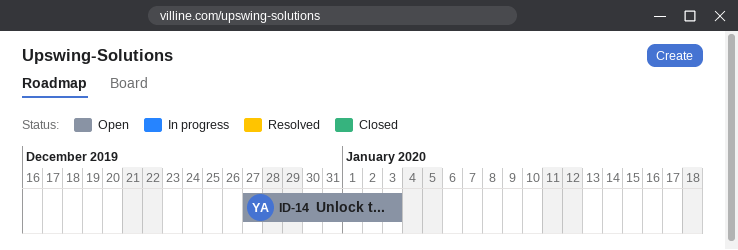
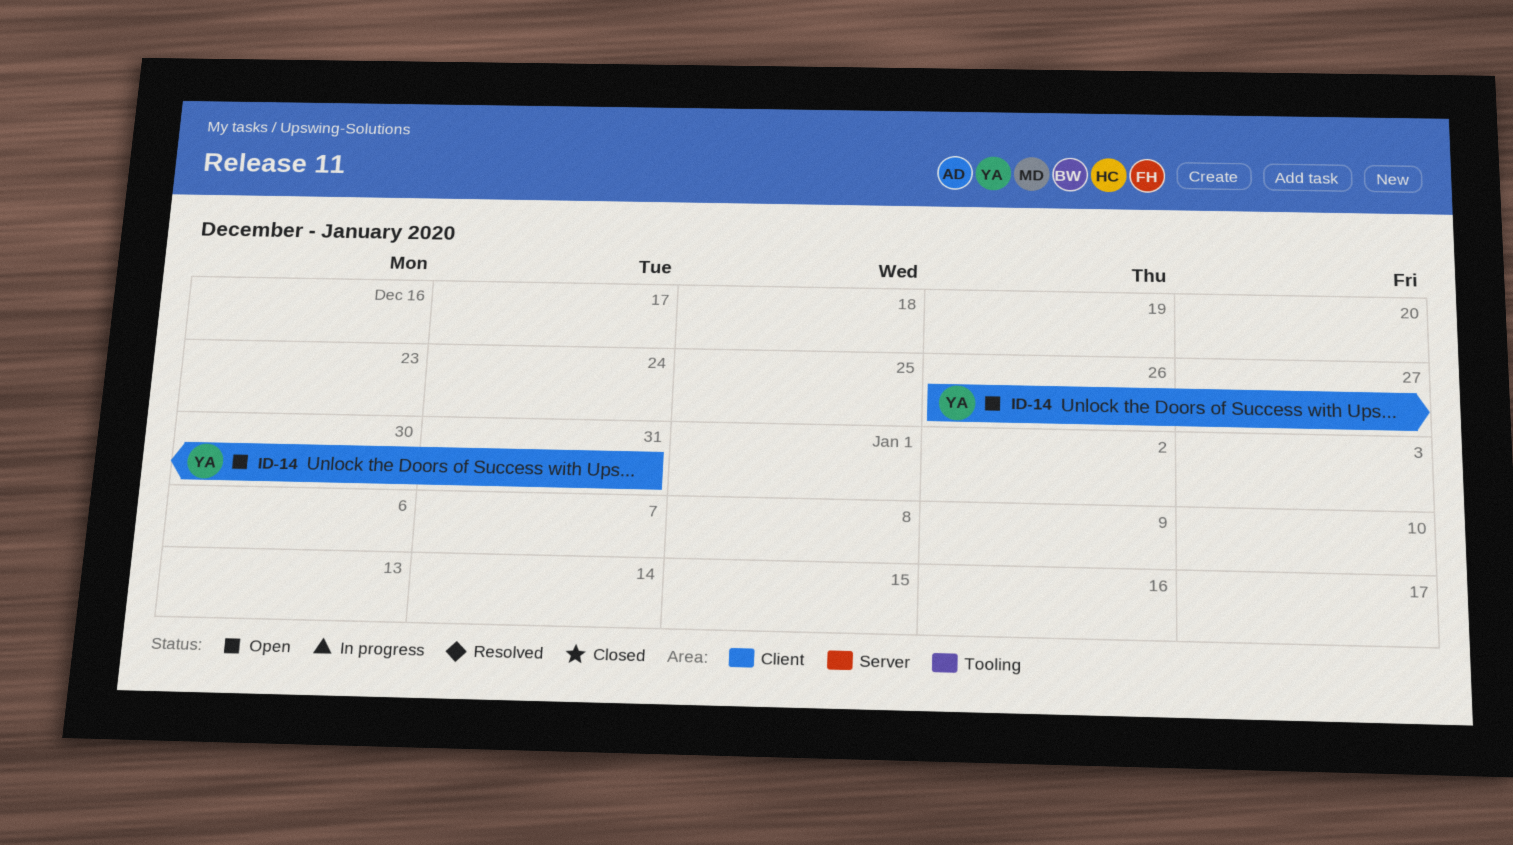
ID-14, start: Dec 27 -> Dec 26
ID-14, due: Jan 3 -> Dec 31

